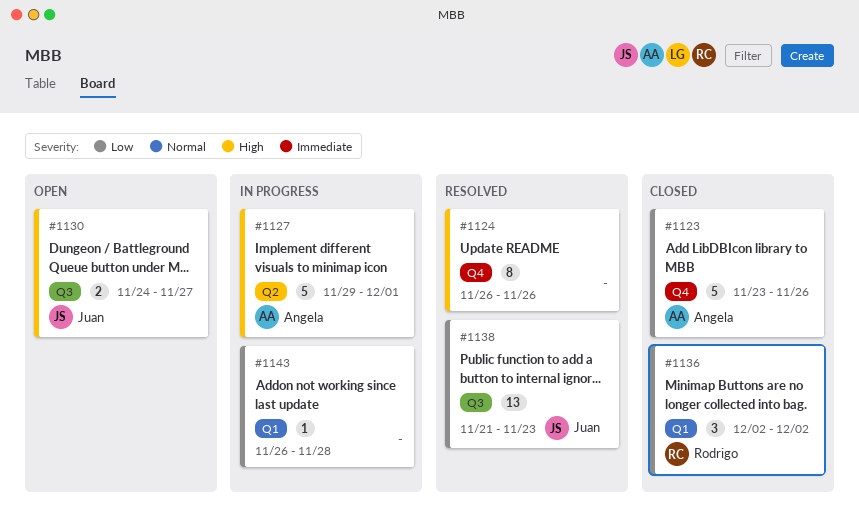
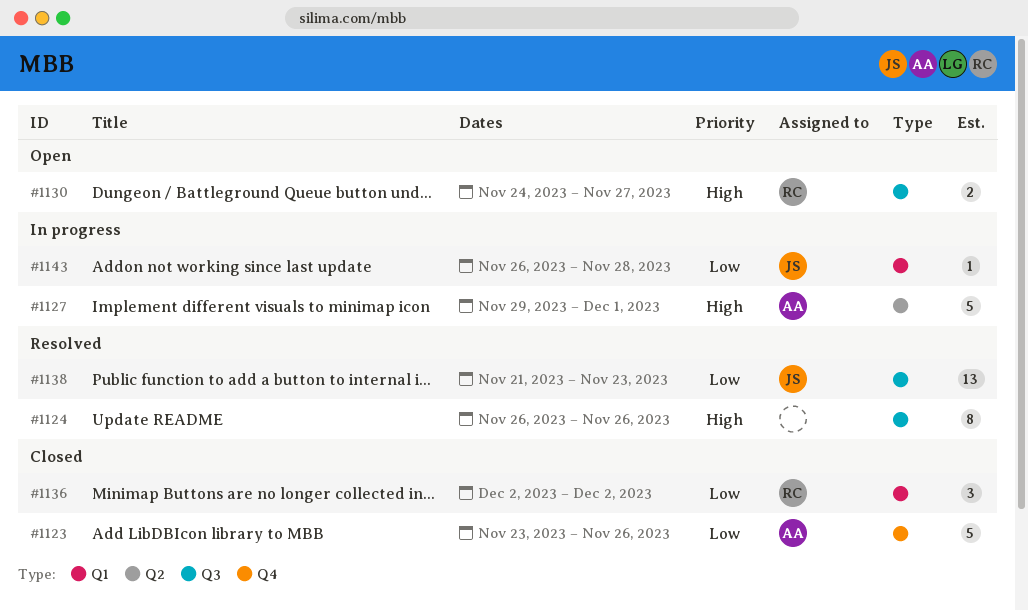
#1124, label: Q4 -> Q3
#1130, owner: Juan -> Rodrigo
#1143, owner: none -> Juan

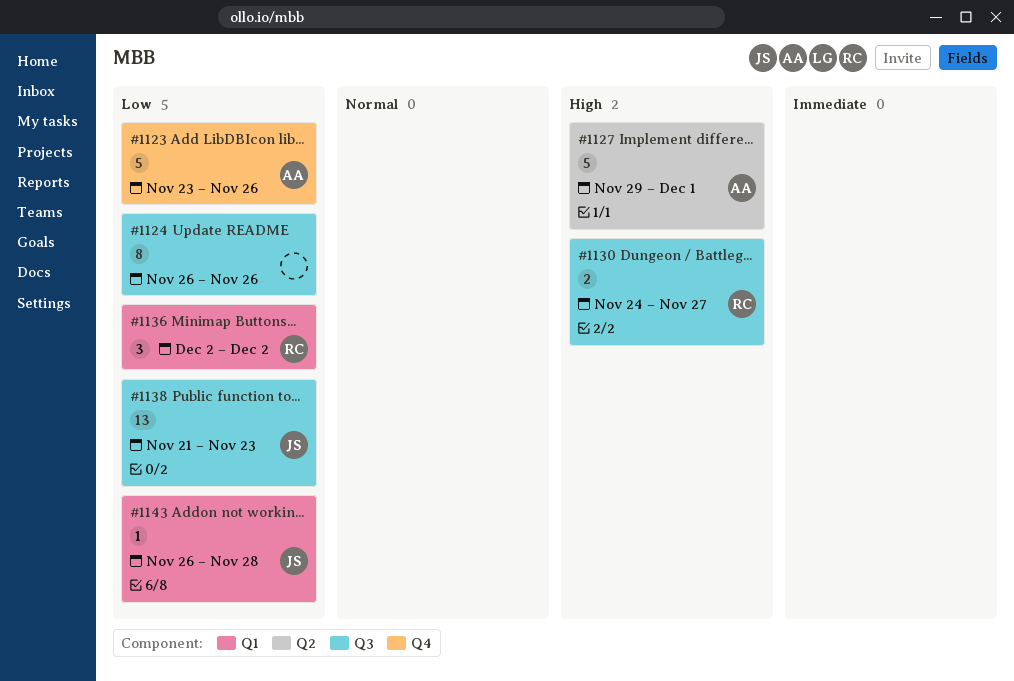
#1124, priority: High -> Low

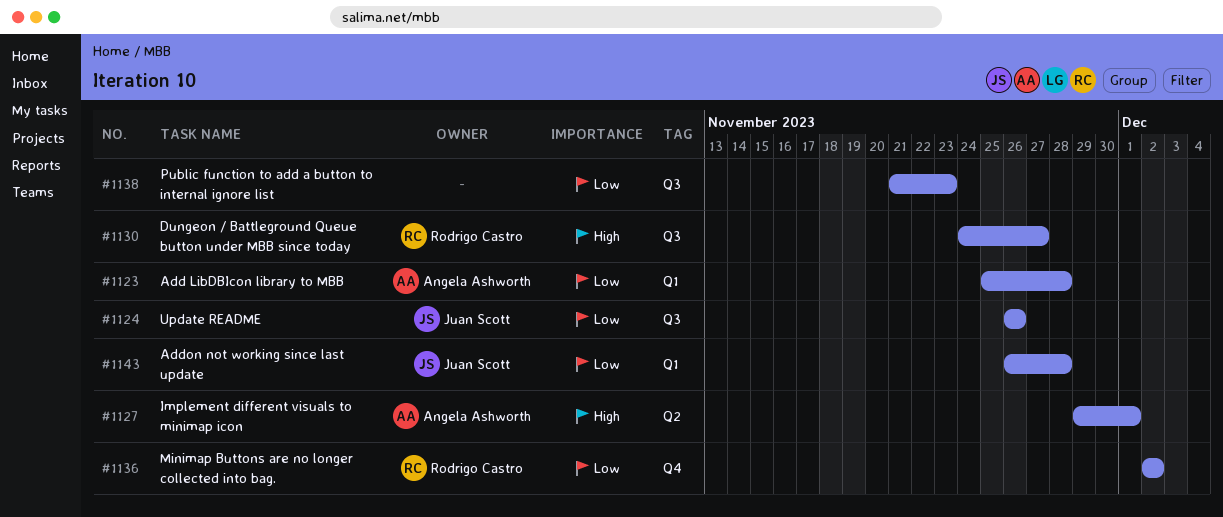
#1123, label: Q4 -> Q1
#1123, start: Nov 23 -> Nov 25
#1123, due: Nov 26 -> Nov 28
#1124, owner: none -> Juan Scott
#1136, label: Q1 -> Q4
#1138, owner: Juan Scott -> none

